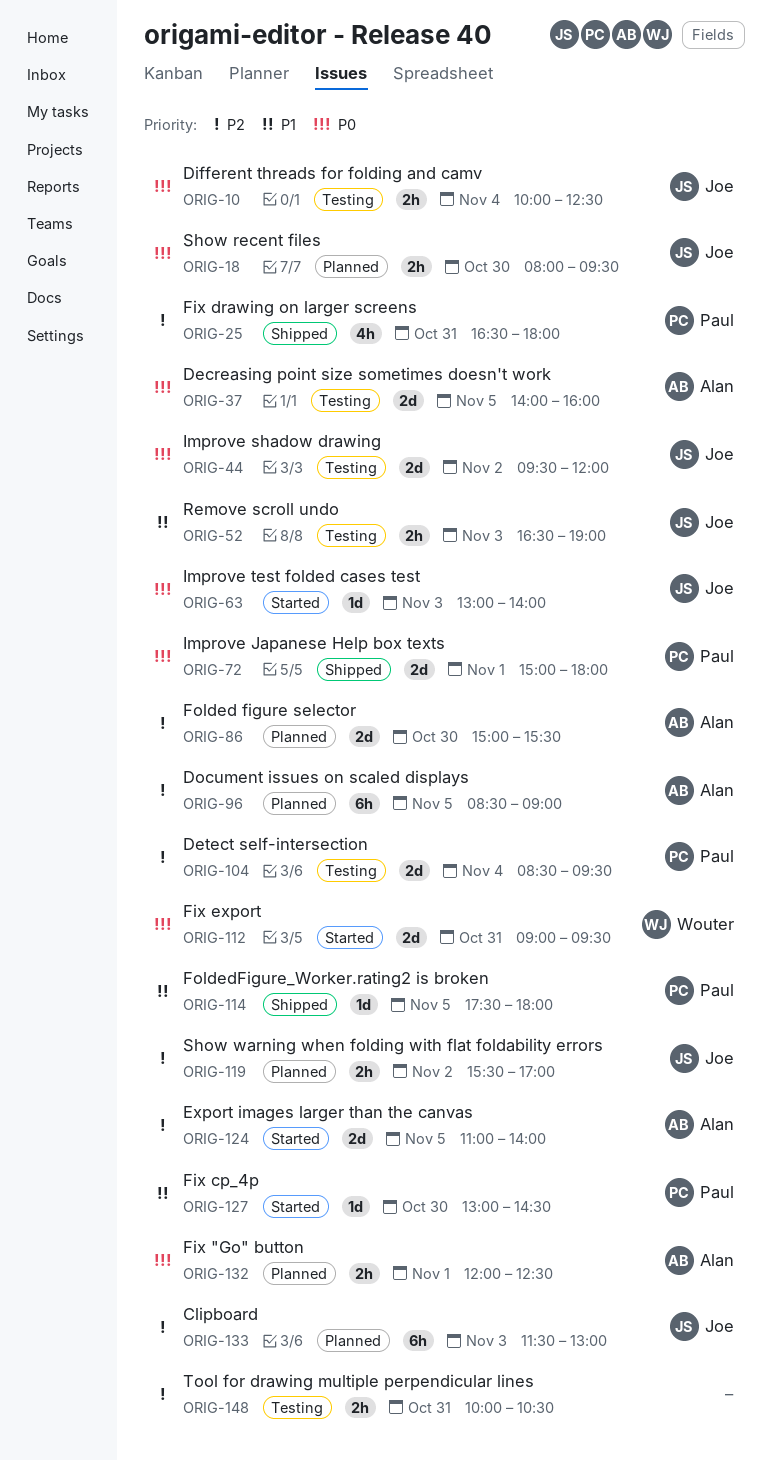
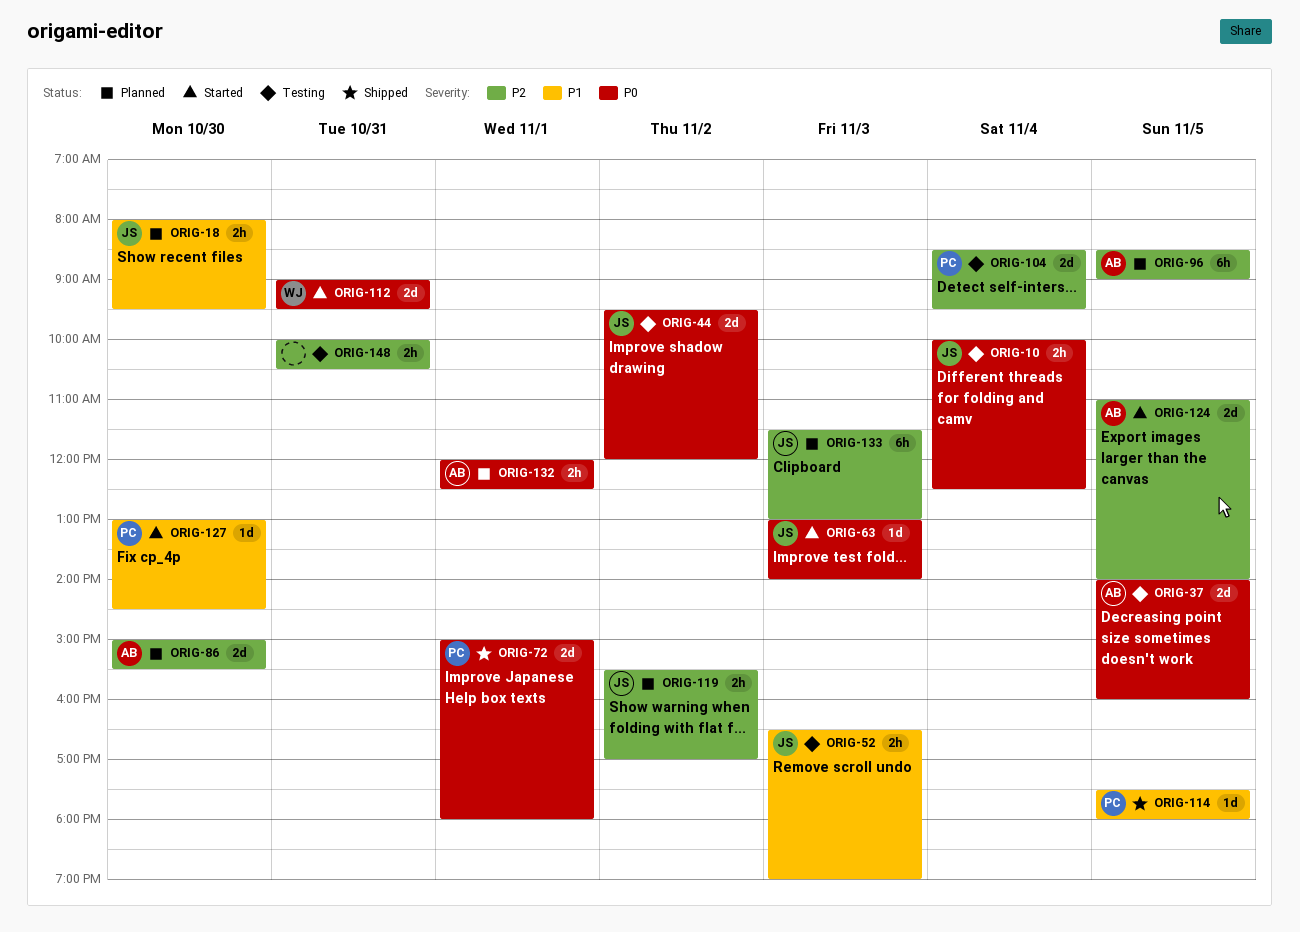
ORIG-18, priority: P0 -> P1
ORIG-25: present -> none

